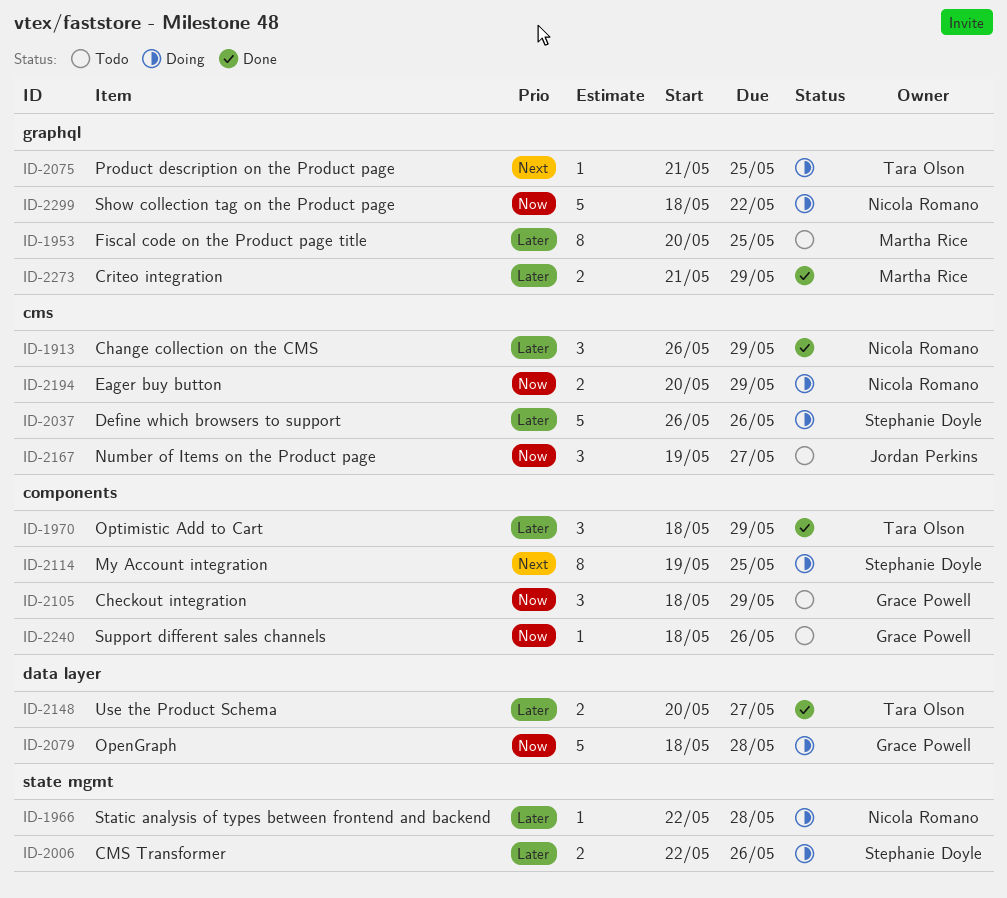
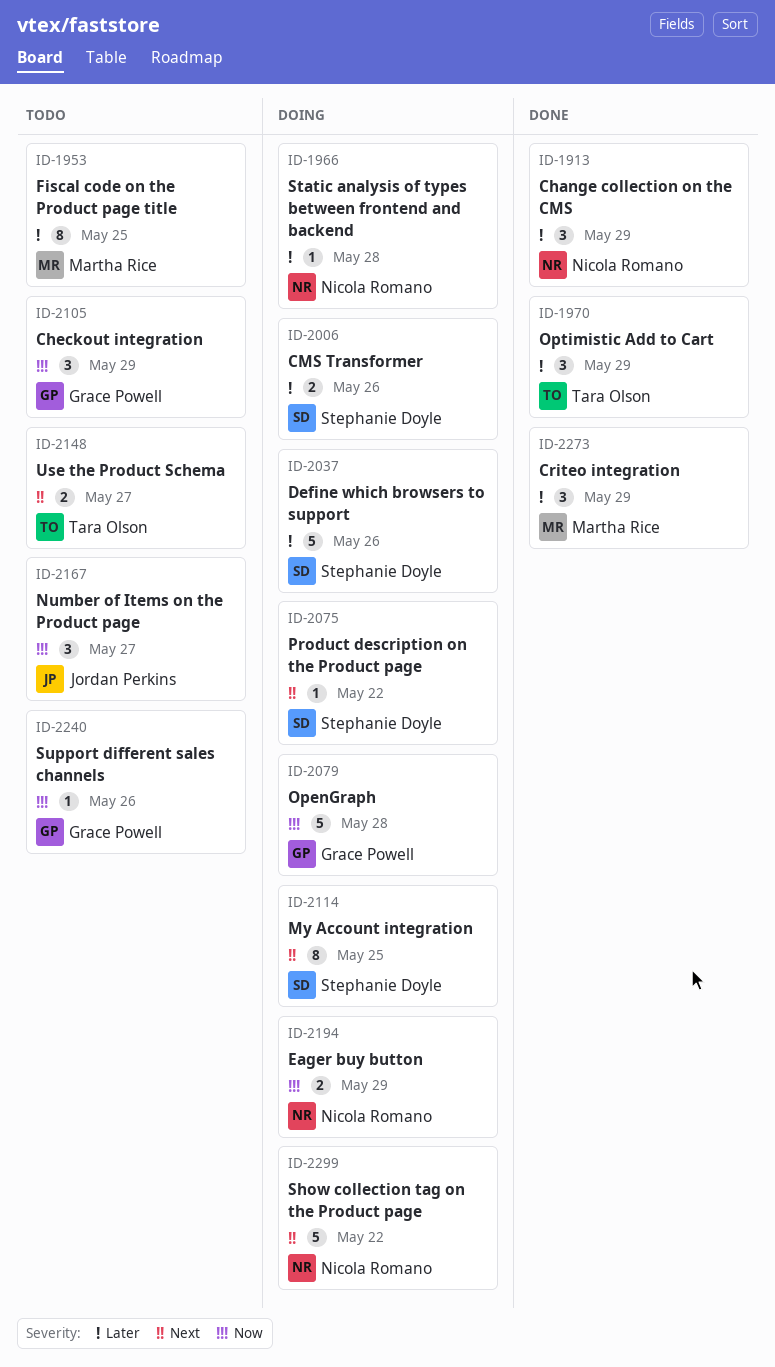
ID-2075, owner: Tara Olson -> Stephanie Doyle
ID-2075, due: May 25 -> May 22
ID-2148, status: Done -> Todo
ID-2148, priority: Later -> Next
ID-2273, estimate: 2 -> 3
ID-2299, priority: Now -> Next

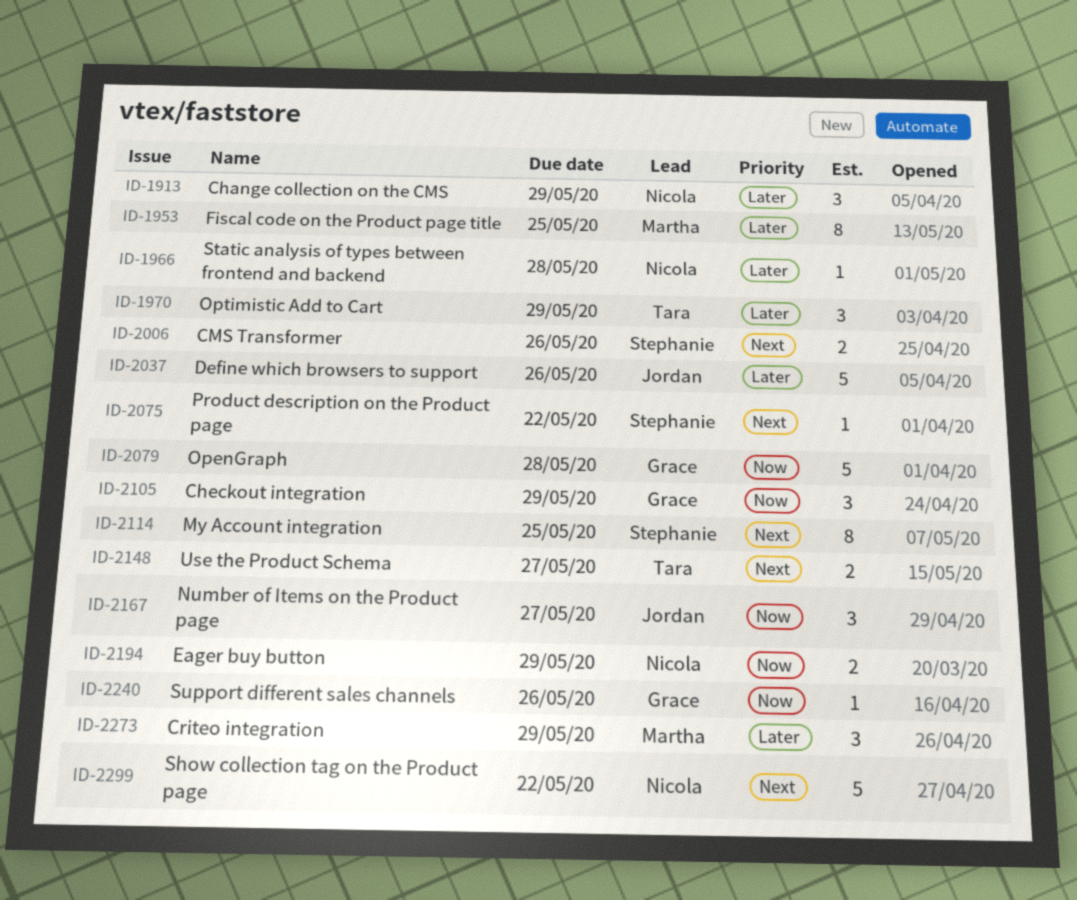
ID-2006, priority: Later -> Next
ID-2037, owner: Stephanie Doyle -> Jordan Perkins

